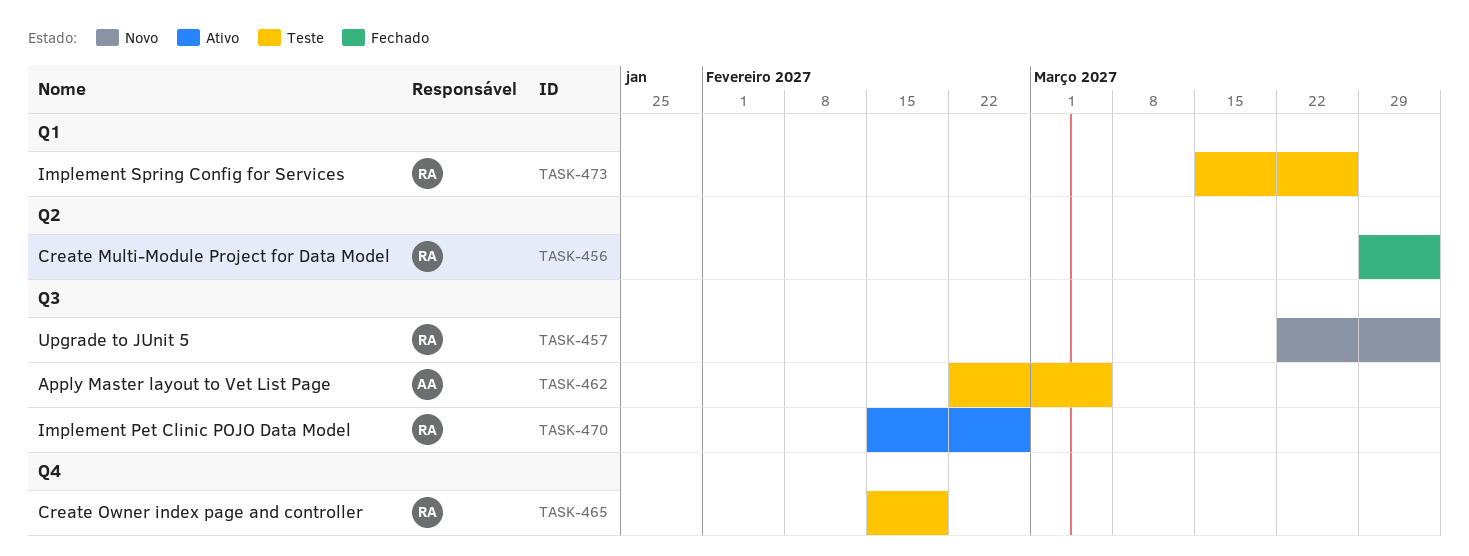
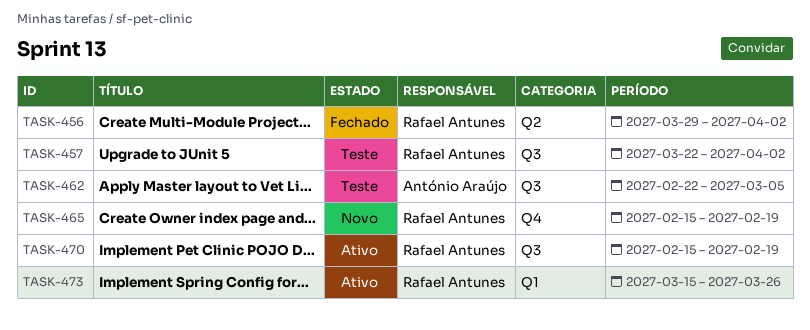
TASK-457, status: Novo -> Teste
TASK-465, status: Teste -> Novo
TASK-470, due: Feb 26 -> Feb 19
TASK-473, status: Teste -> Ativo

